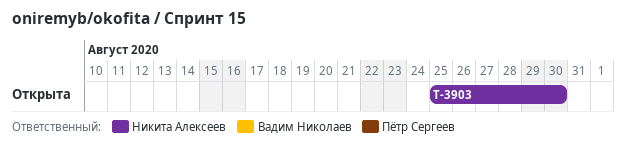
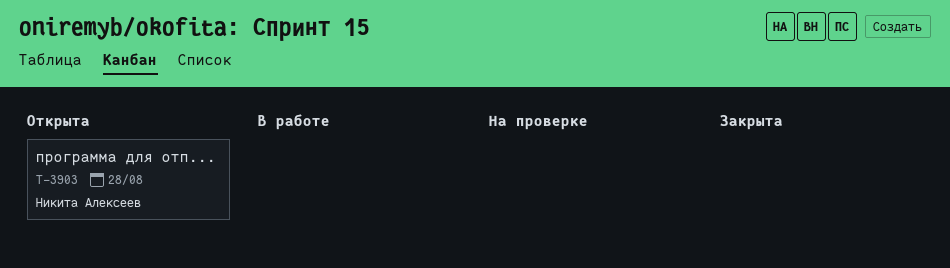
T-3903, due: Aug 30 -> Aug 28

